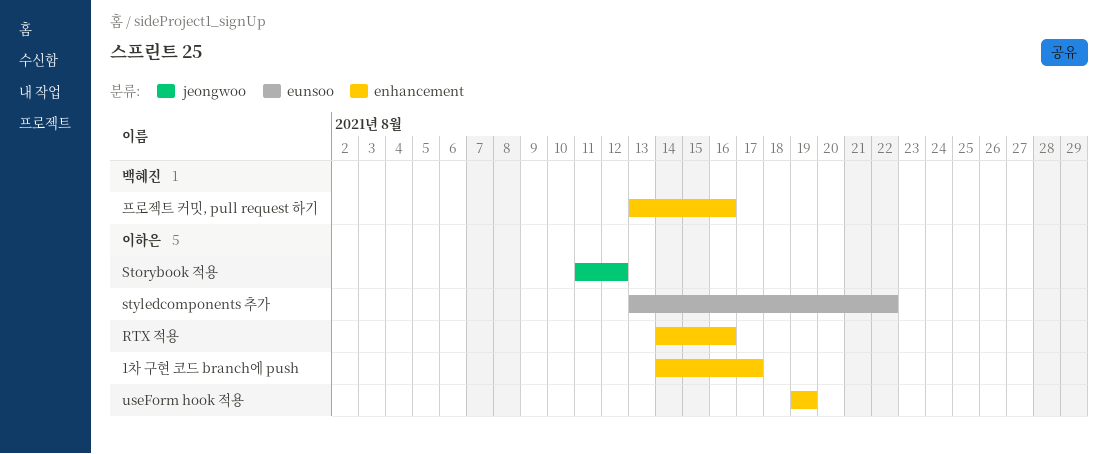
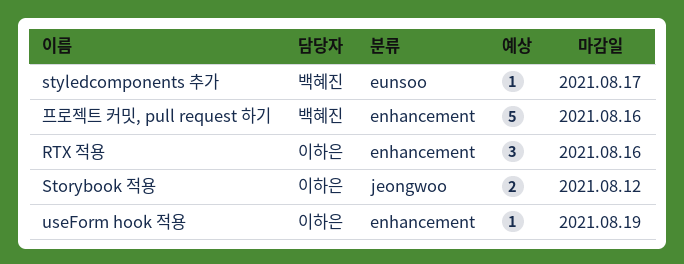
1차 구현 코드 branch에 push: present -> none
styledcomponents 추가, owner: 이하은 -> 백혜진
styledcomponents 추가, due: Aug 22 -> Aug 17

